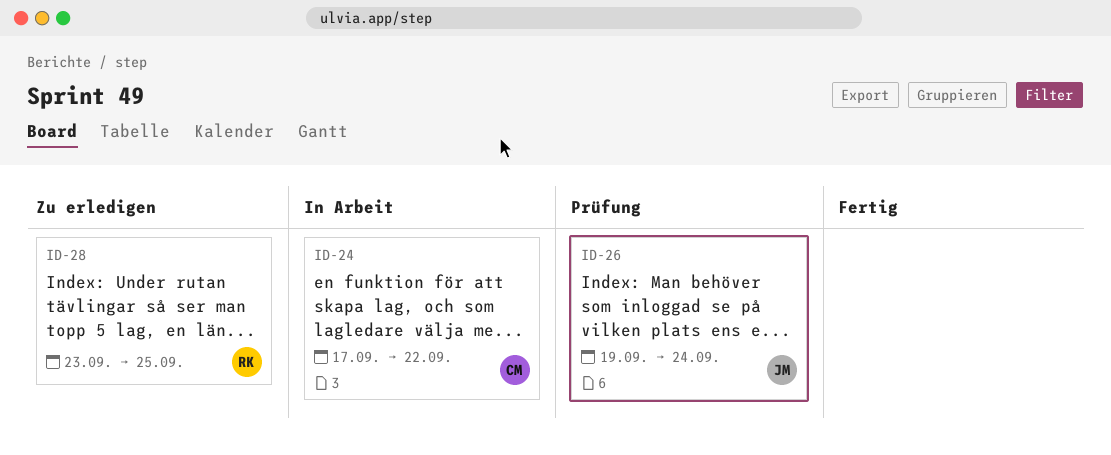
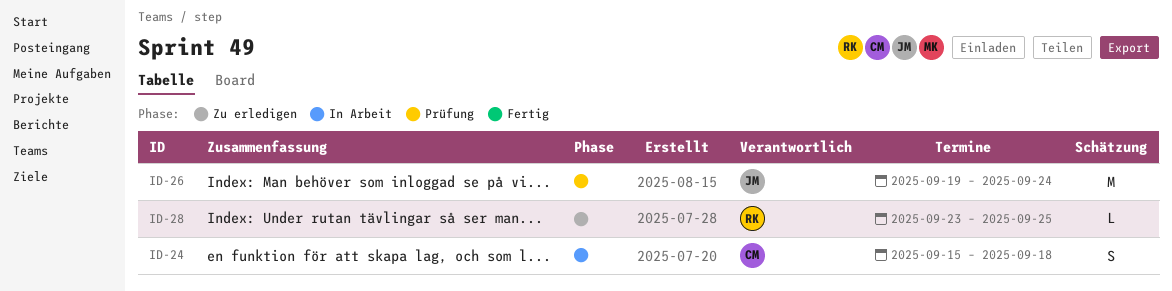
ID-24, start: Sep 17 -> Sep 15
ID-24, due: Sep 22 -> Sep 18

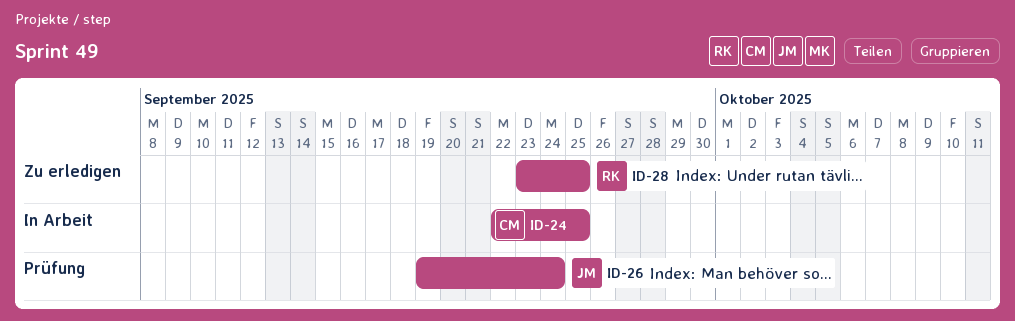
ID-24, start: Sep 15 -> Sep 22
ID-24, due: Sep 18 -> Sep 25

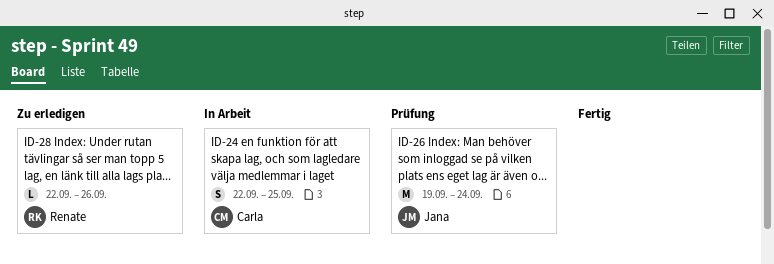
ID-28, start: Sep 23 -> Sep 22
ID-28, due: Sep 25 -> Sep 26

